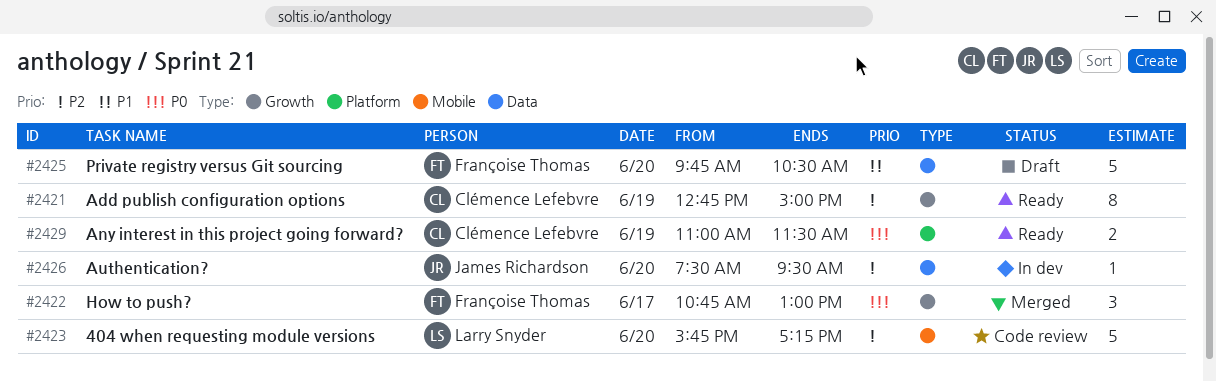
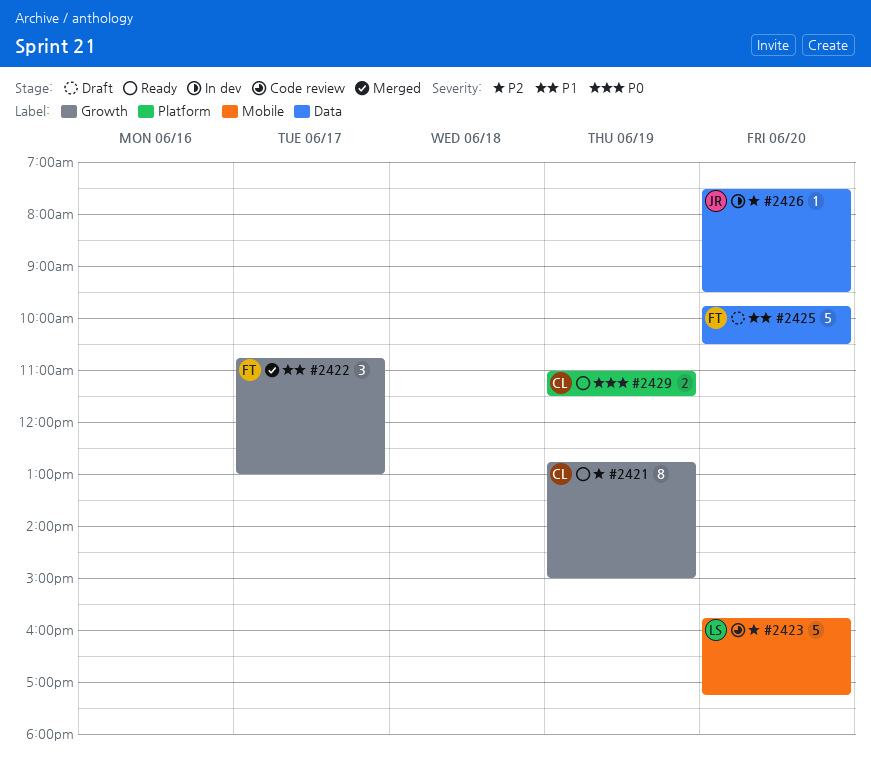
#2422, priority: P0 -> P1

